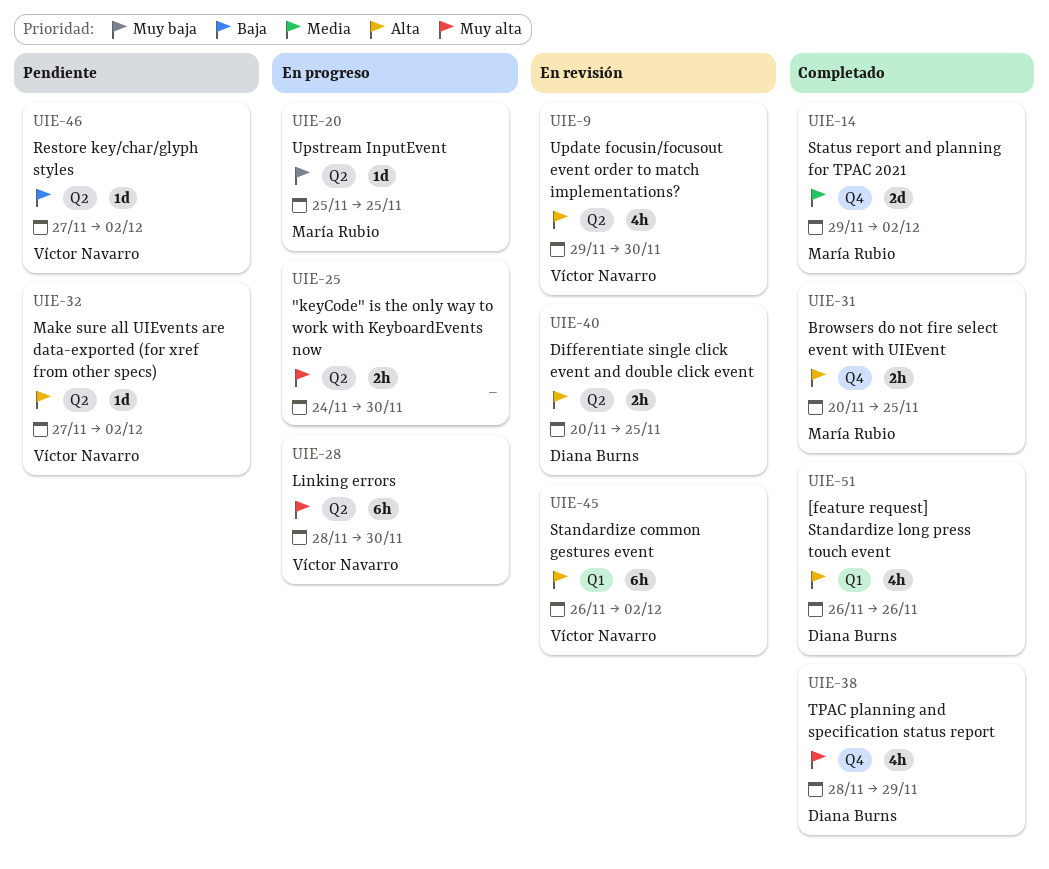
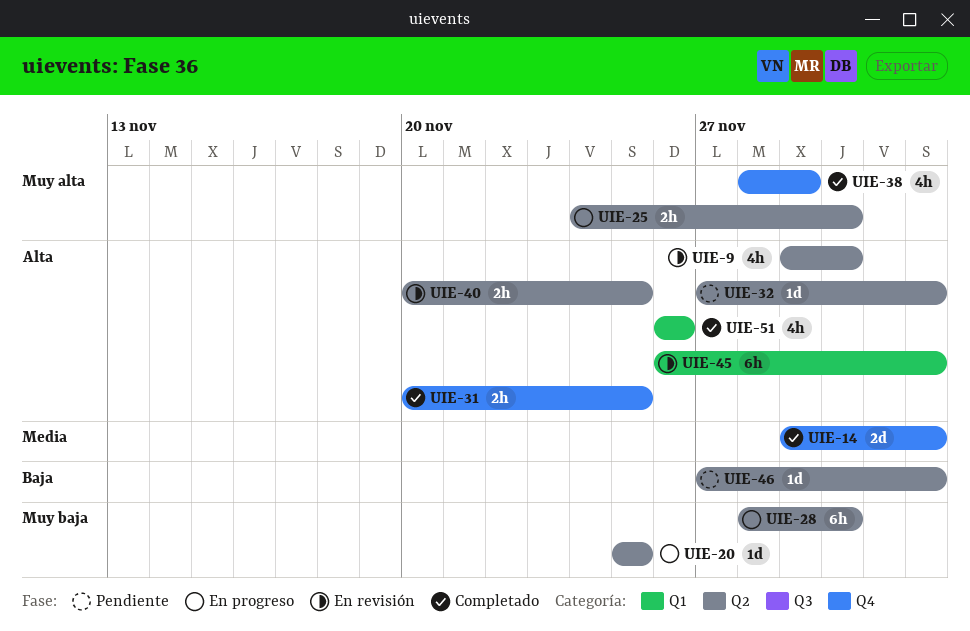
UIE-28, priority: Muy alta -> Muy baja

